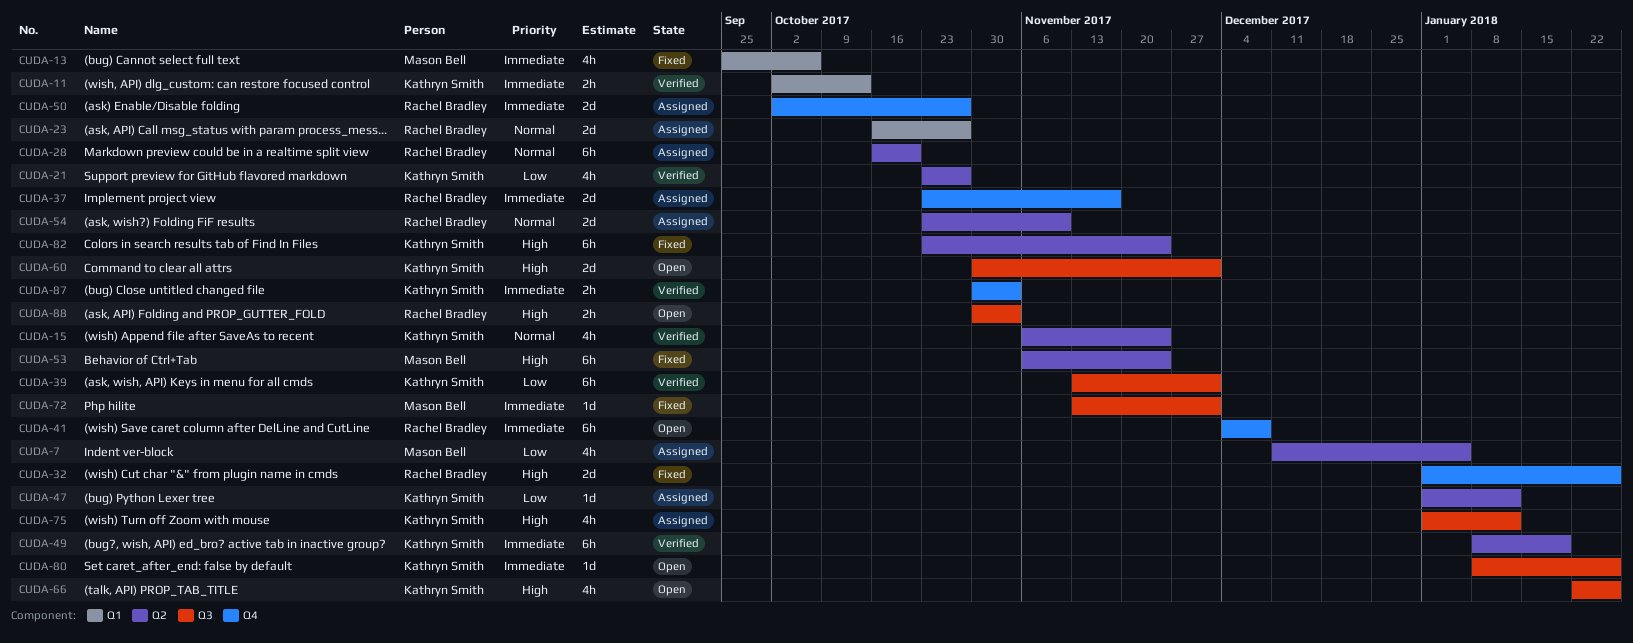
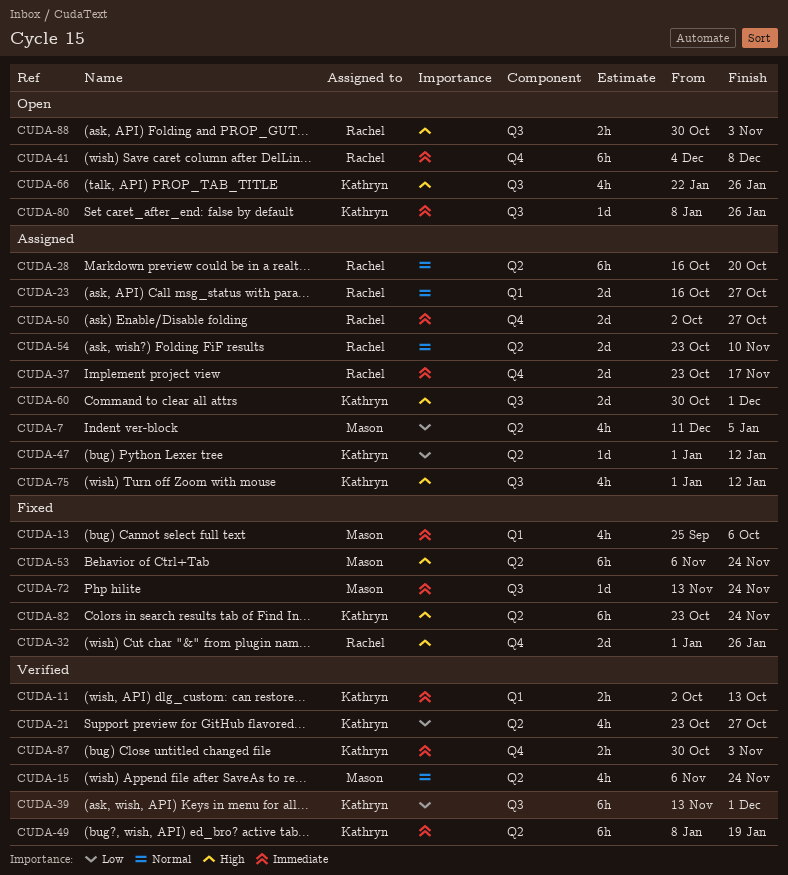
CUDA-15, owner: Kathryn Smith -> Mason Bell
CUDA-60, status: Open -> Assigned
CUDA-72, due: Dec 1 -> Nov 24

